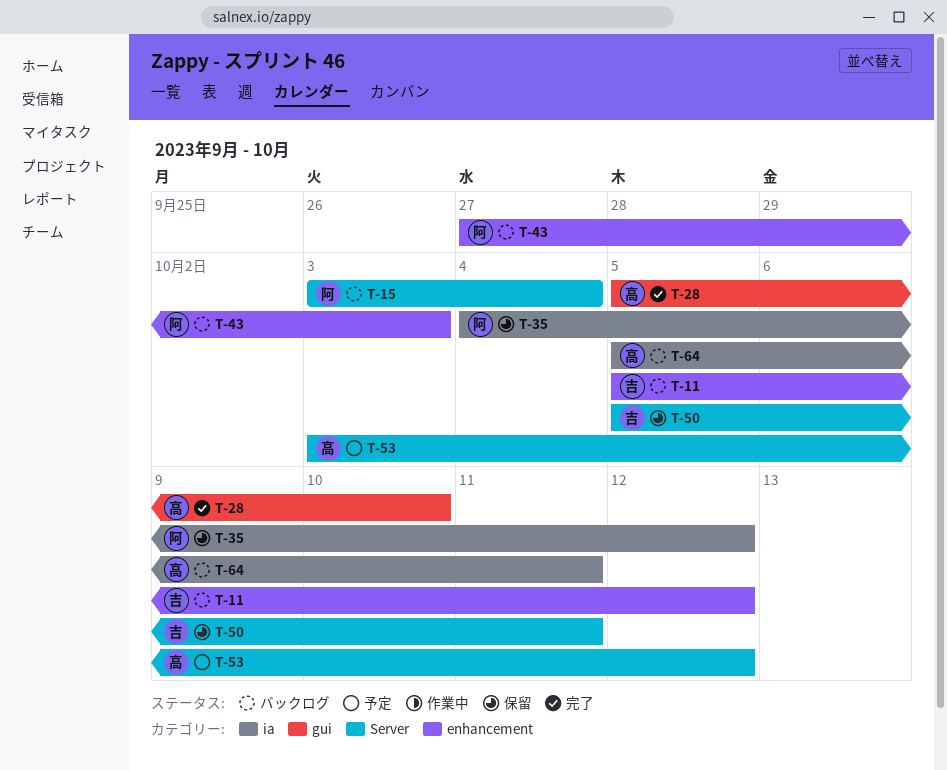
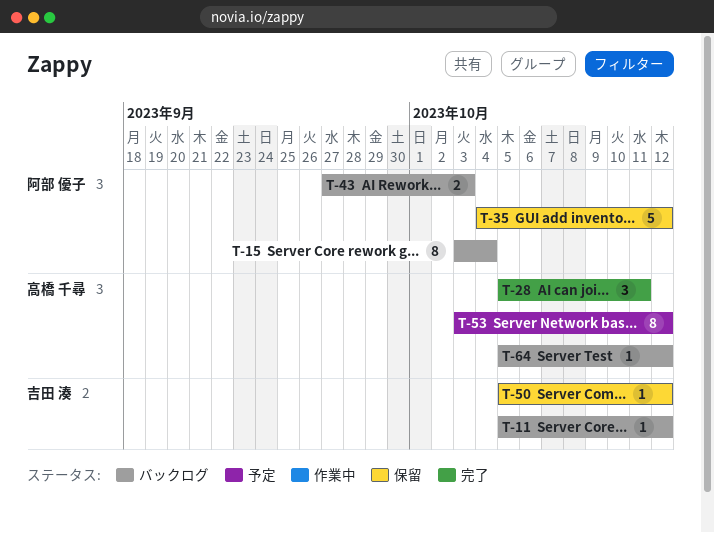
T-28, due: Oct 10 -> Oct 11
T-50, due: Oct 11 -> Oct 12
T-64, due: Oct 11 -> Oct 12

